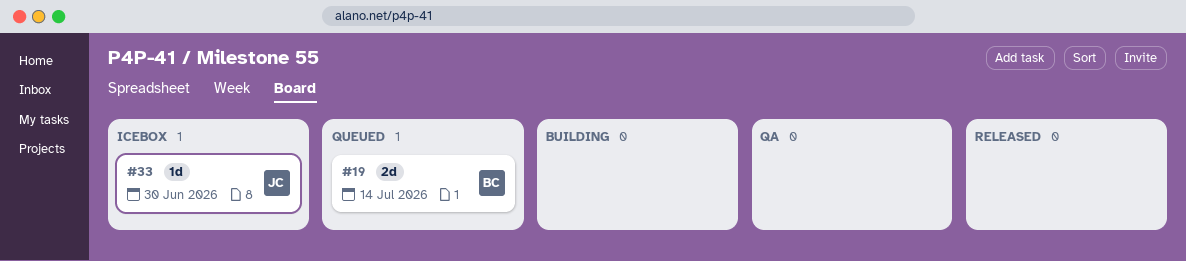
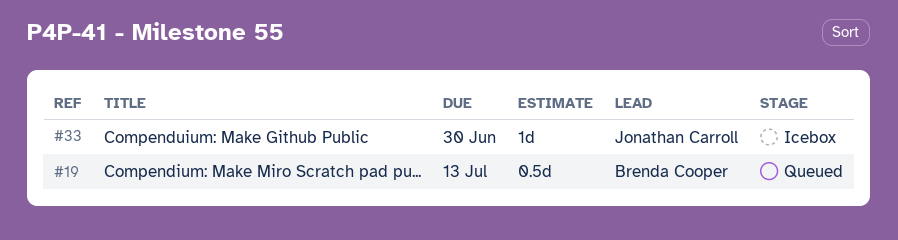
#19, estimate: 2d -> 0.5d
#19, due: Jul 14 -> Jul 13

